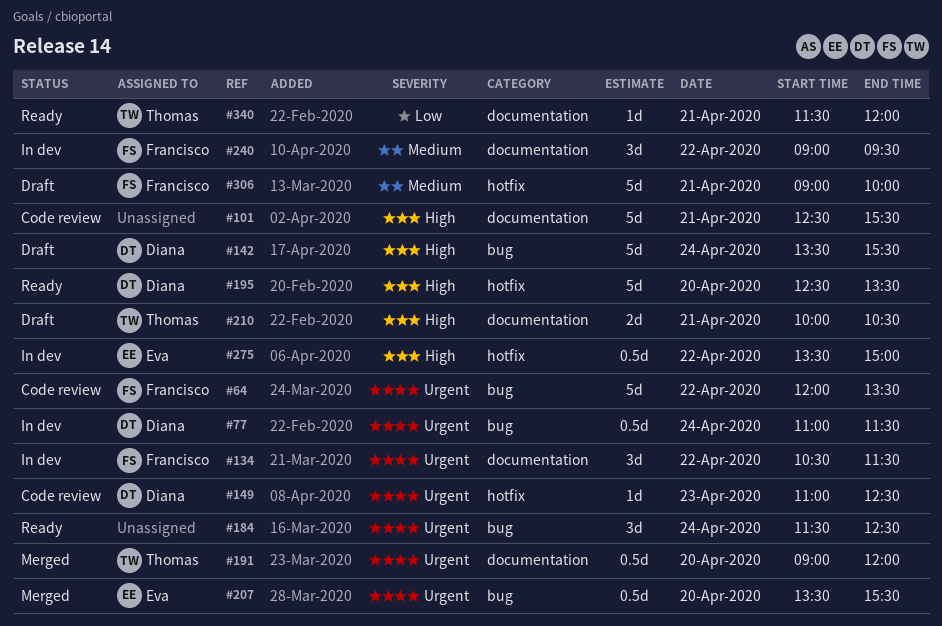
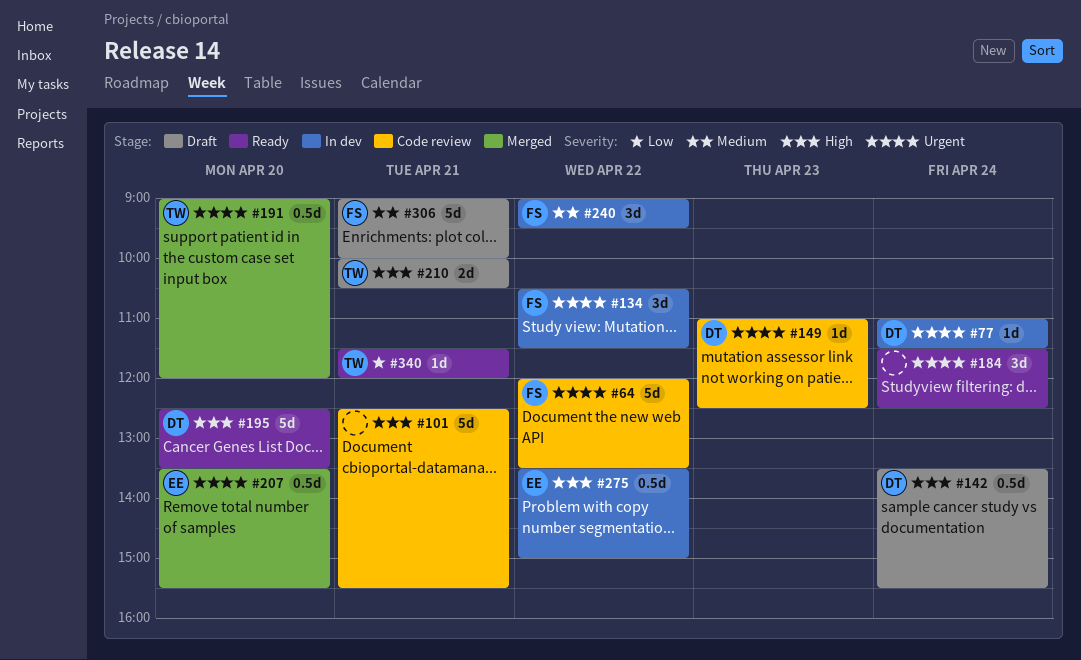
#77, estimate: 0.5d -> 1d
#142, estimate: 5d -> 0.5d

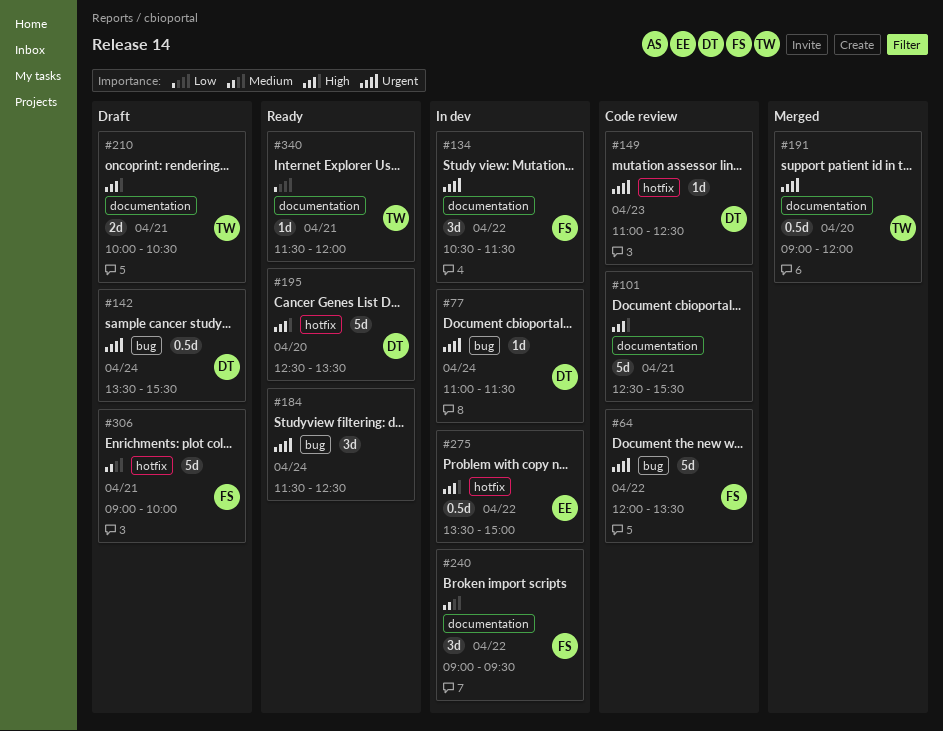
#142, priority: High -> Urgent
#207: present -> none

